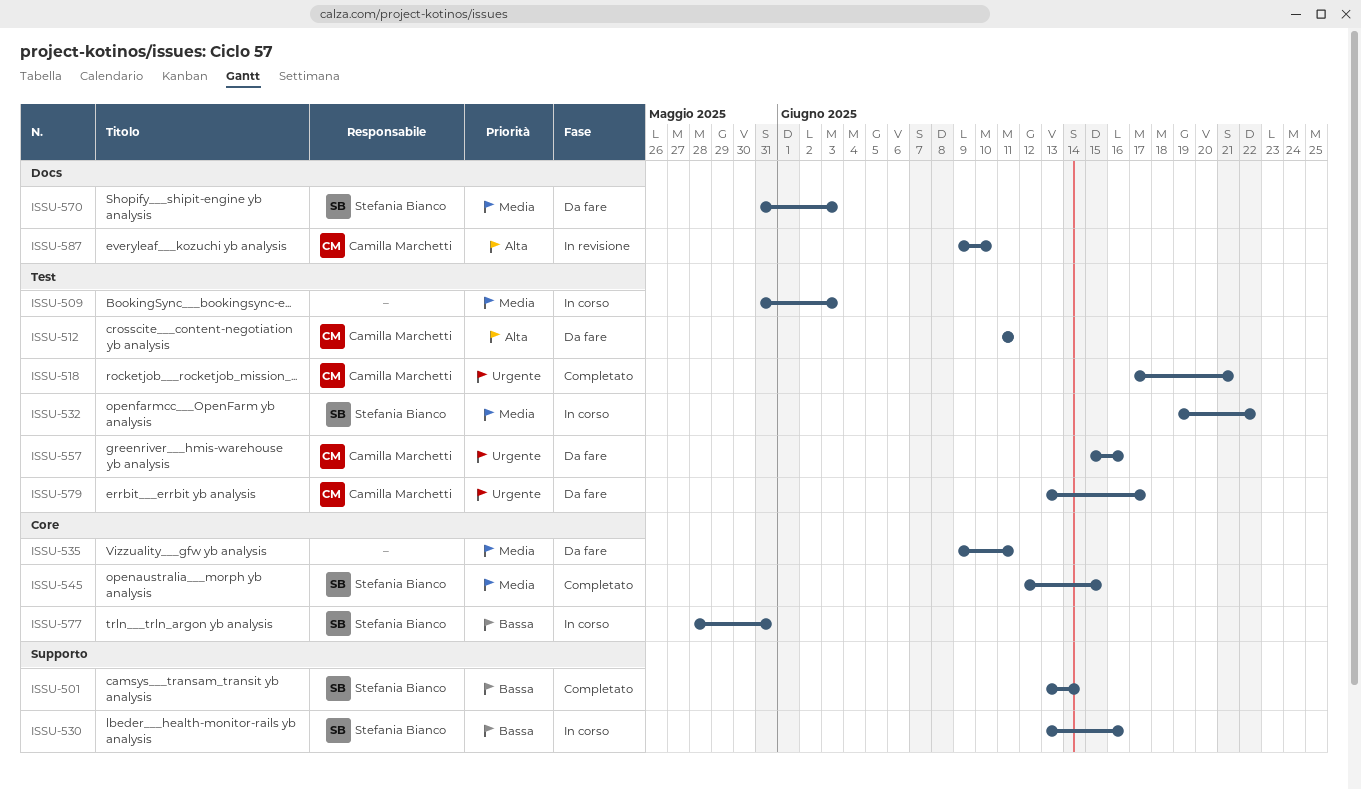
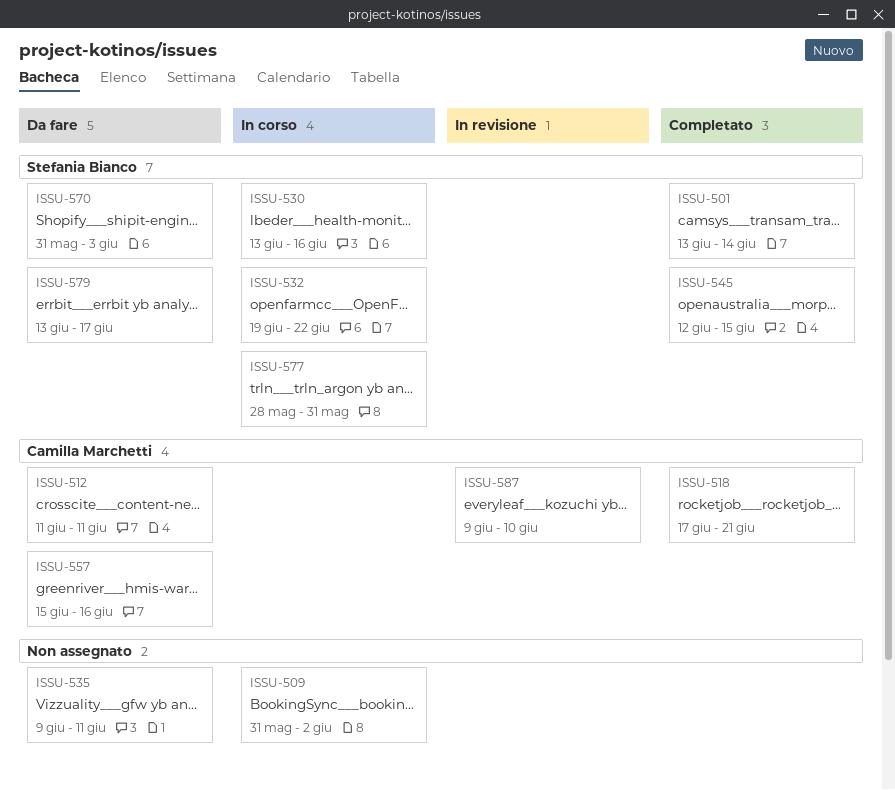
ISSU-509, due: Jun 3 -> Jun 2
ISSU-579, owner: Camilla Marchetti -> Stefania Bianco

